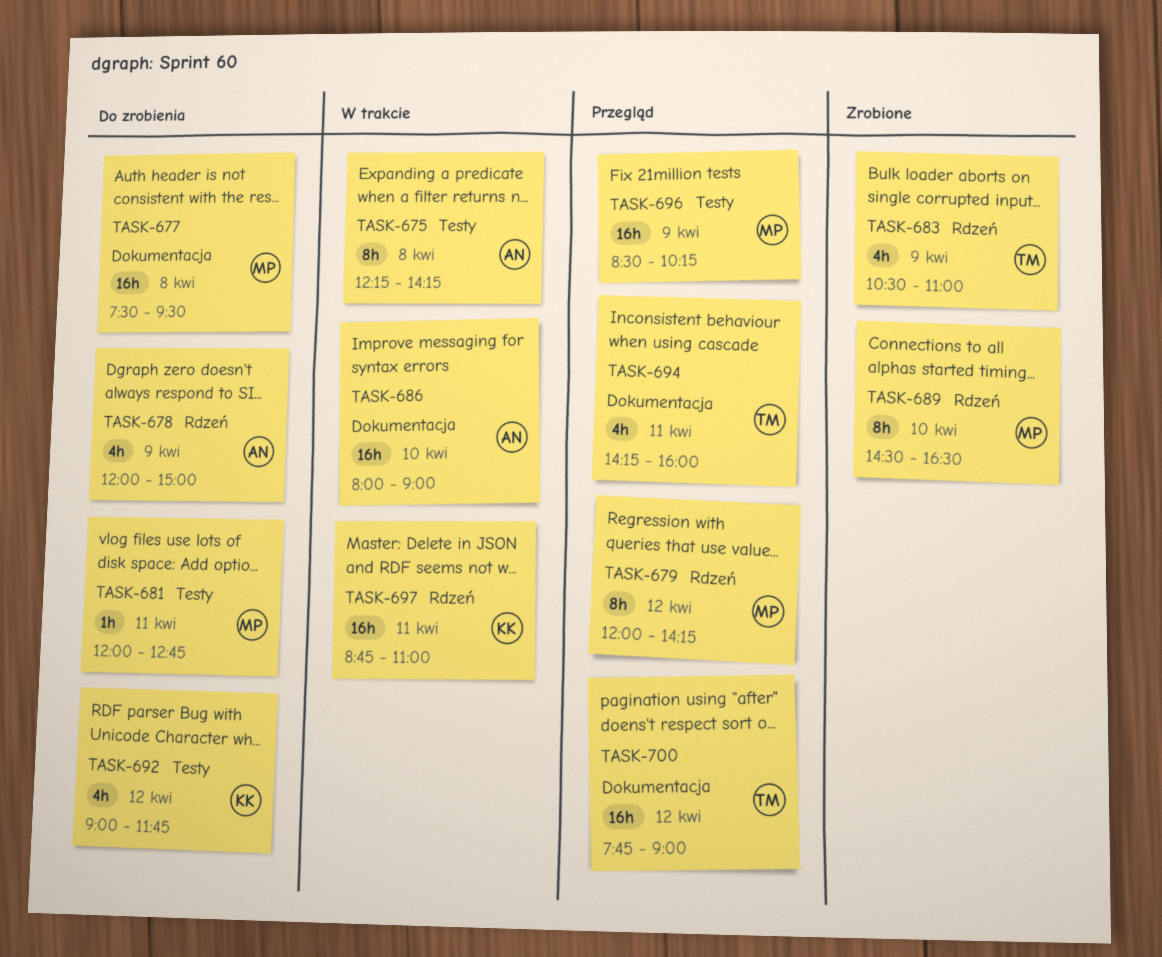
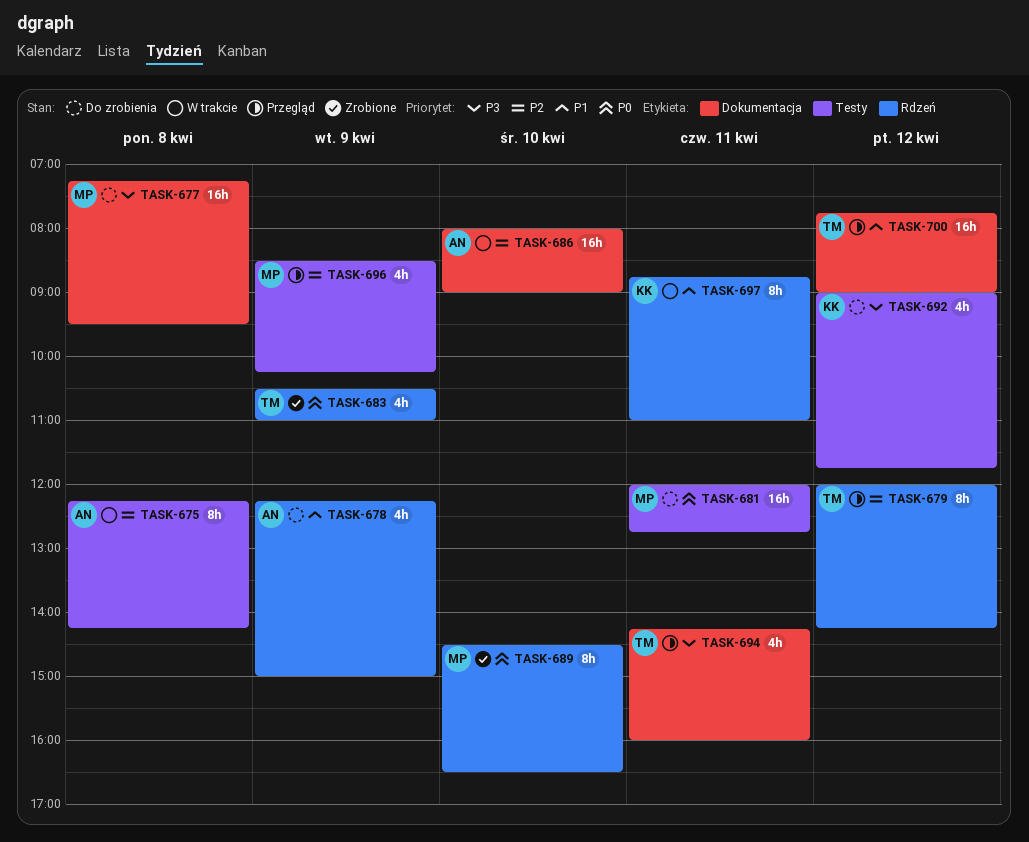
TASK-677, begins: 07:30 -> 07:15
TASK-678, begins: 12:00 -> 12:15
TASK-679, owner: MP -> TM
TASK-681, estimate: 1h -> 16h
TASK-696, estimate: 16h -> 4h
TASK-697, estimate: 16h -> 8h

